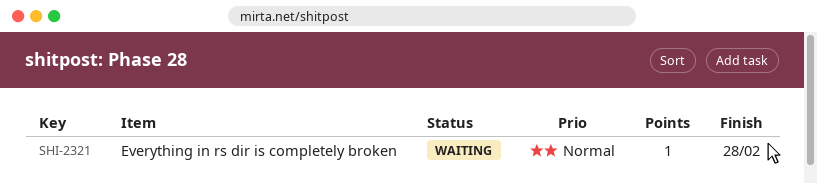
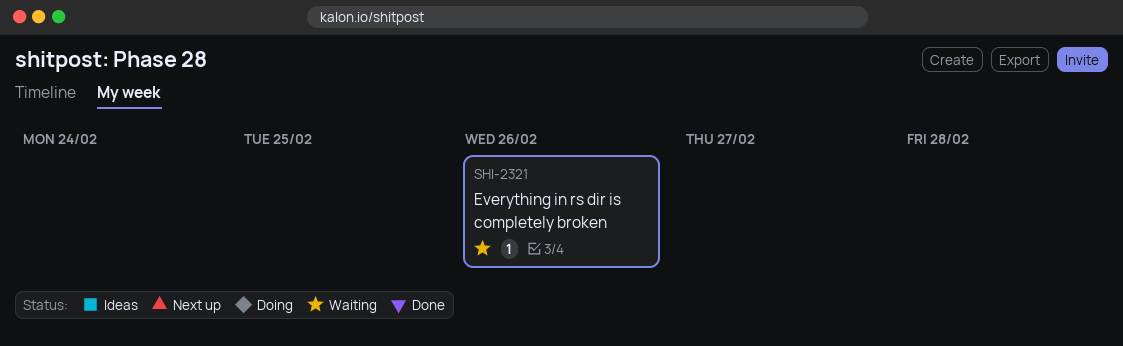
SHI-2321, due: Feb 28 -> Feb 26

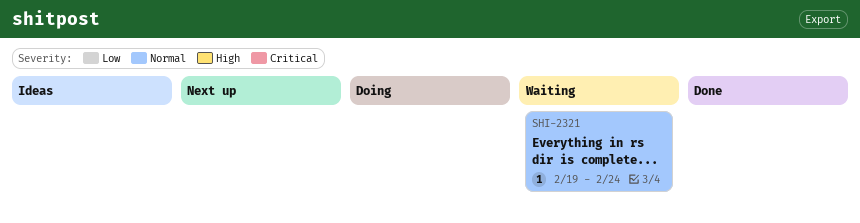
SHI-2321, due: Feb 26 -> Feb 24

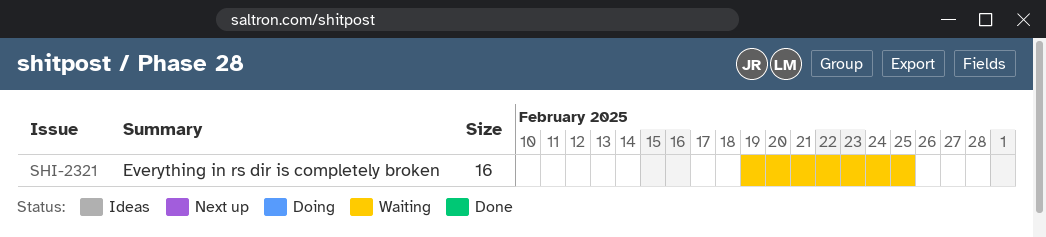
SHI-2321, estimate: 1 -> 16
SHI-2321, due: Feb 24 -> Feb 25

